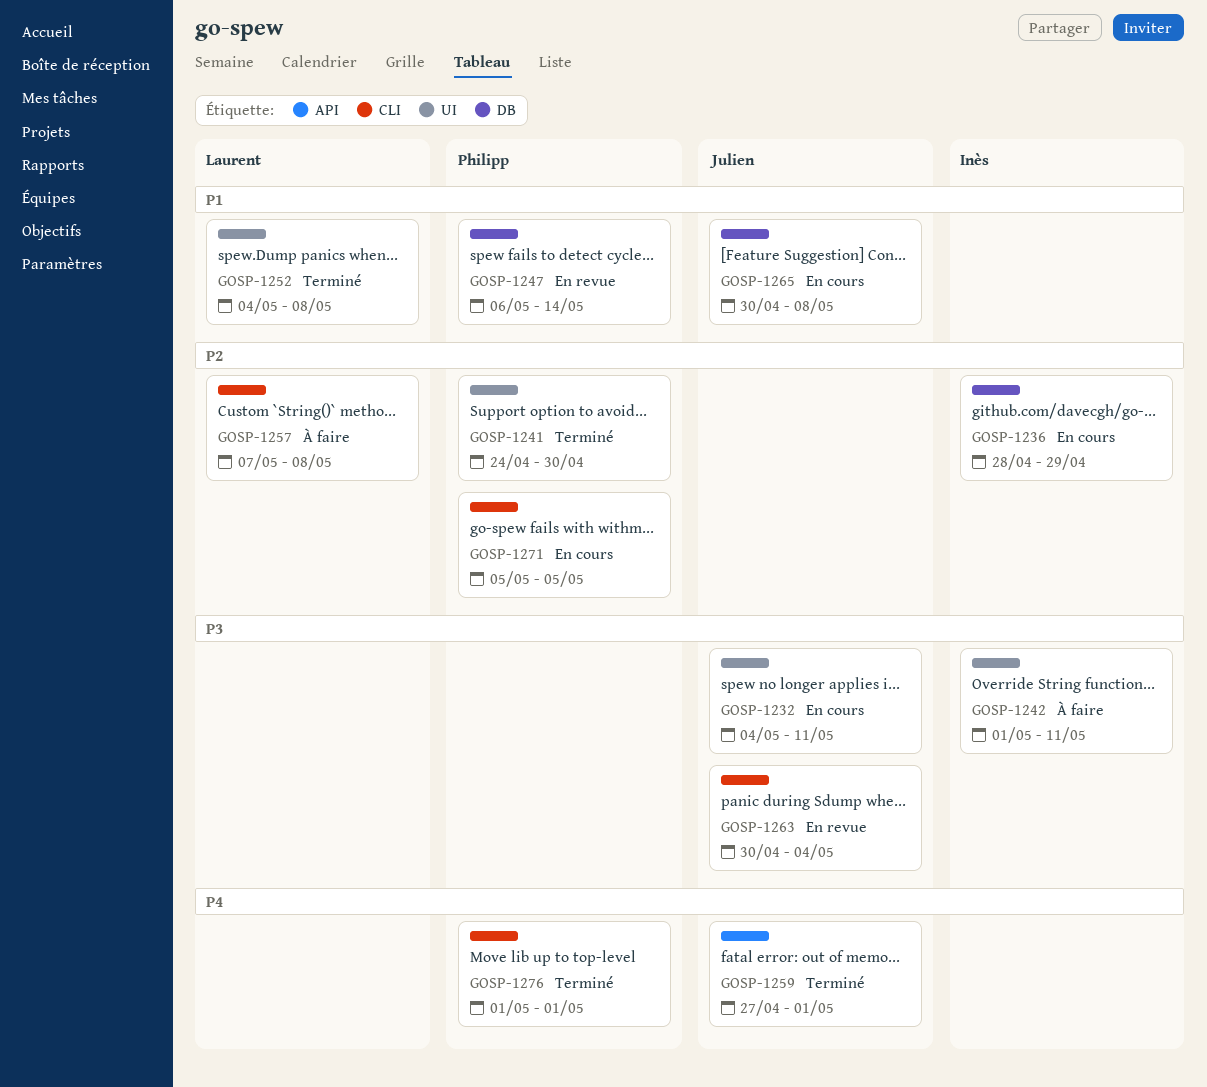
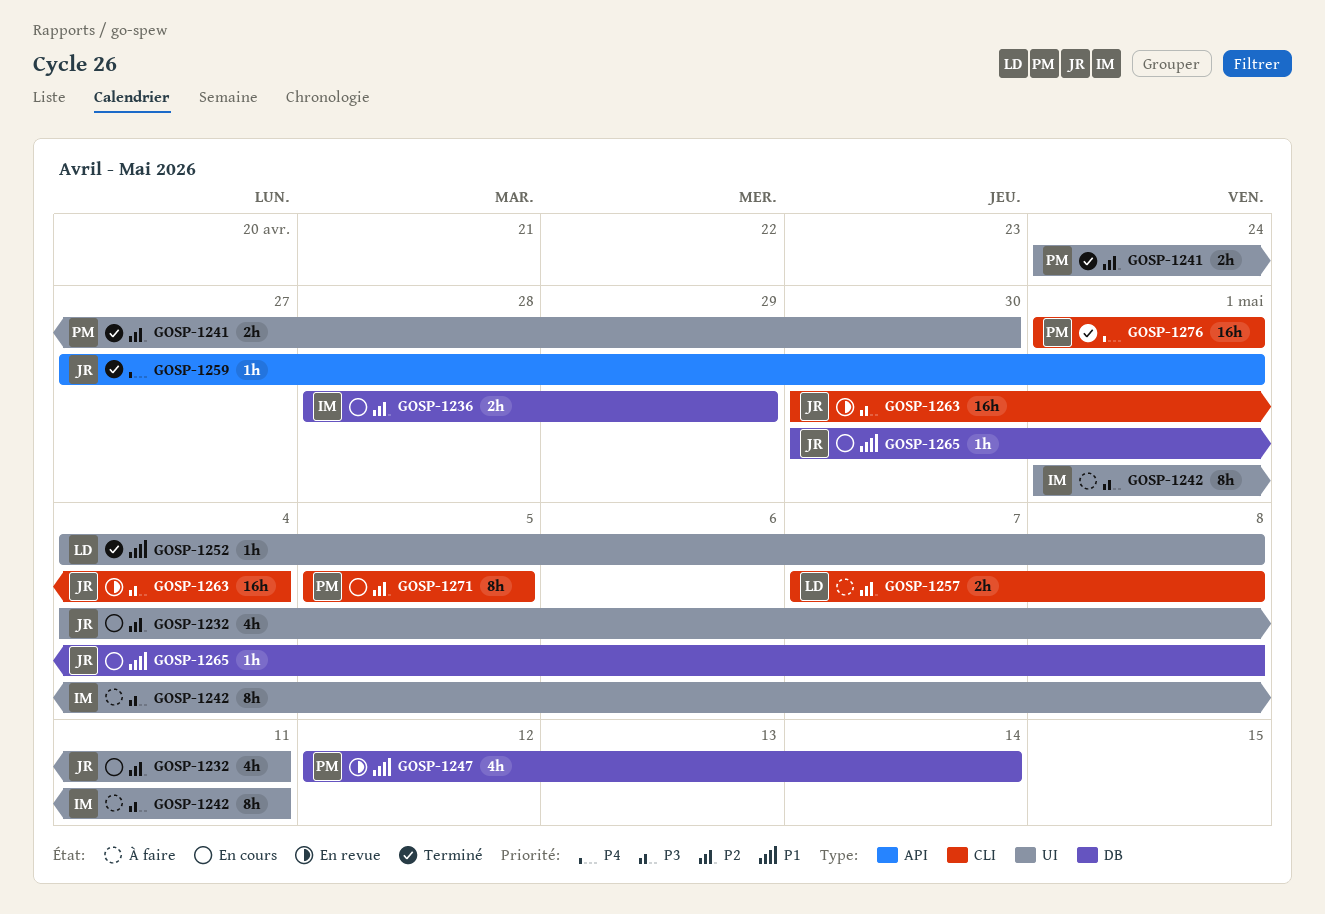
GOSP-1232, priority: P3 -> P2
GOSP-1247, start: May 6 -> May 12

